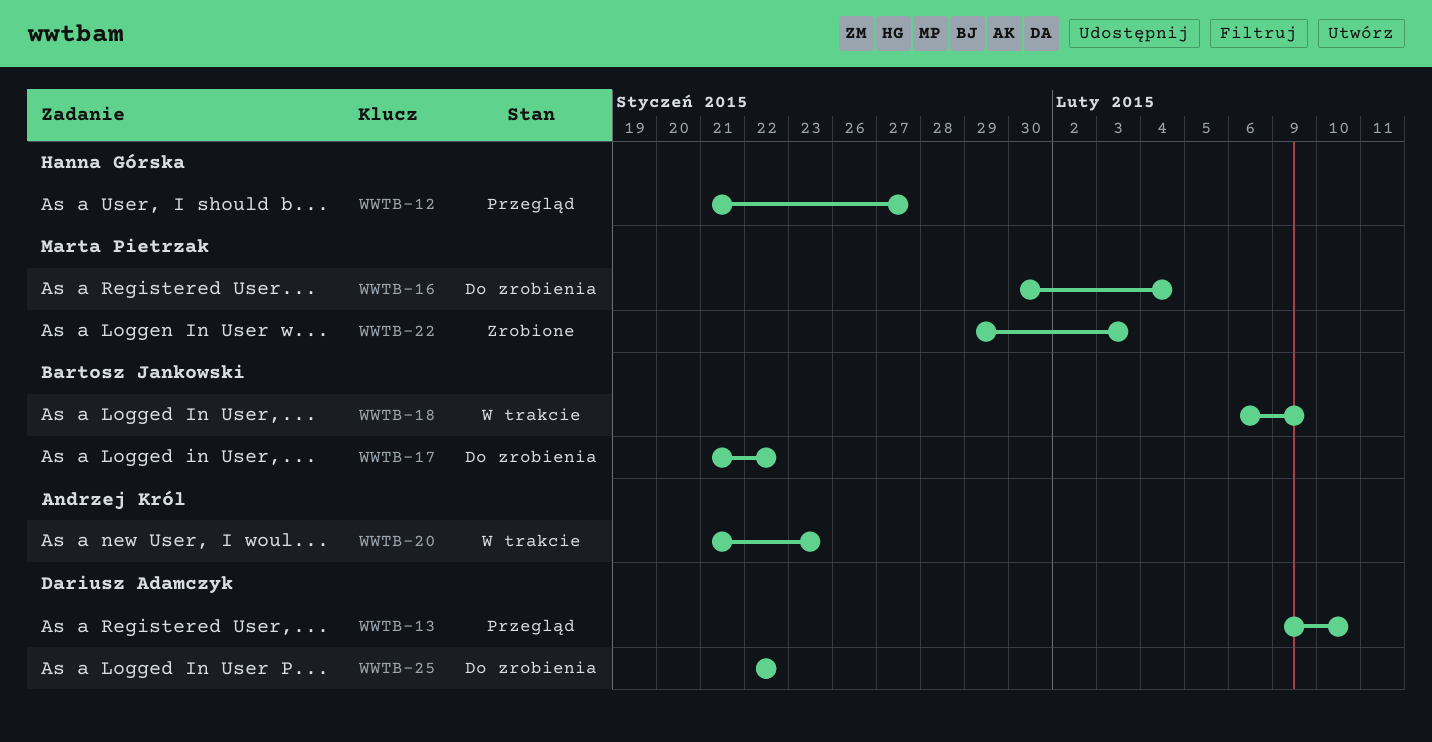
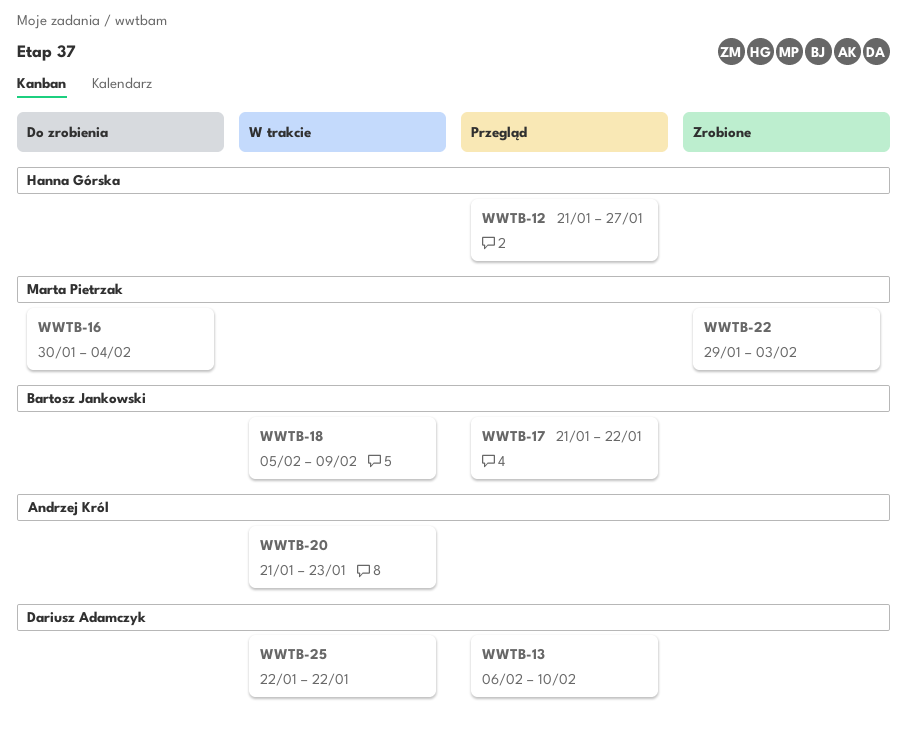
WWTB-13, start: Feb 9 -> Feb 6
WWTB-17, status: Do zrobienia -> Przegląd
WWTB-18, start: Feb 6 -> Feb 5
WWTB-25, status: Do zrobienia -> W trakcie

